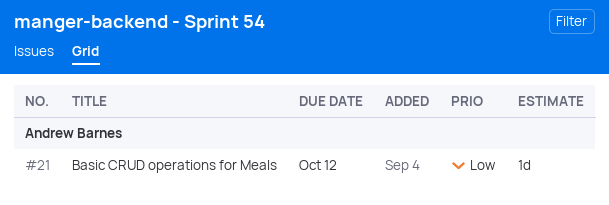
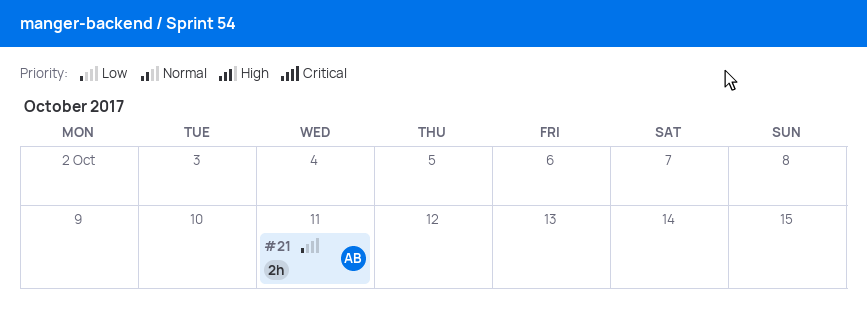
#21, estimate: 1d -> 2h
#21, due: Oct 12 -> Oct 11

